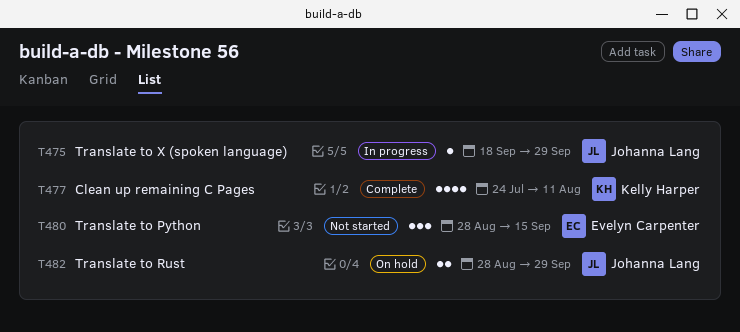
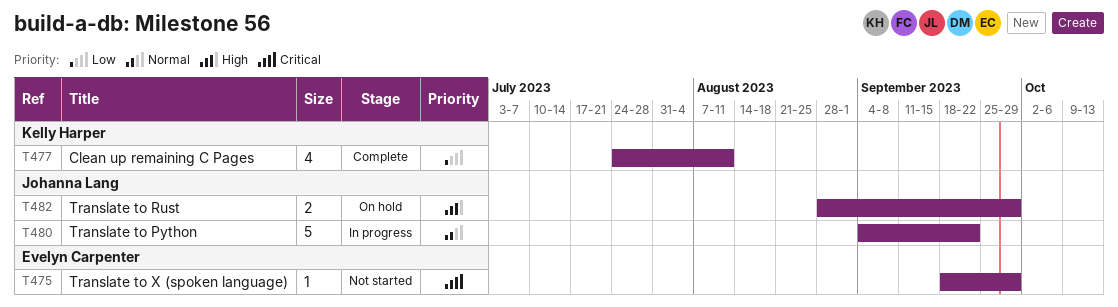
T475, status: In progress -> Not started
T475, owner: Johanna Lang -> Evelyn Carpenter
T480, status: Not started -> In progress
T480, owner: Evelyn Carpenter -> Johanna Lang
T480, estimate: 3 -> 5
T480, start: Aug 28 -> Sep 4
T480, due: Sep 15 -> Sep 22

